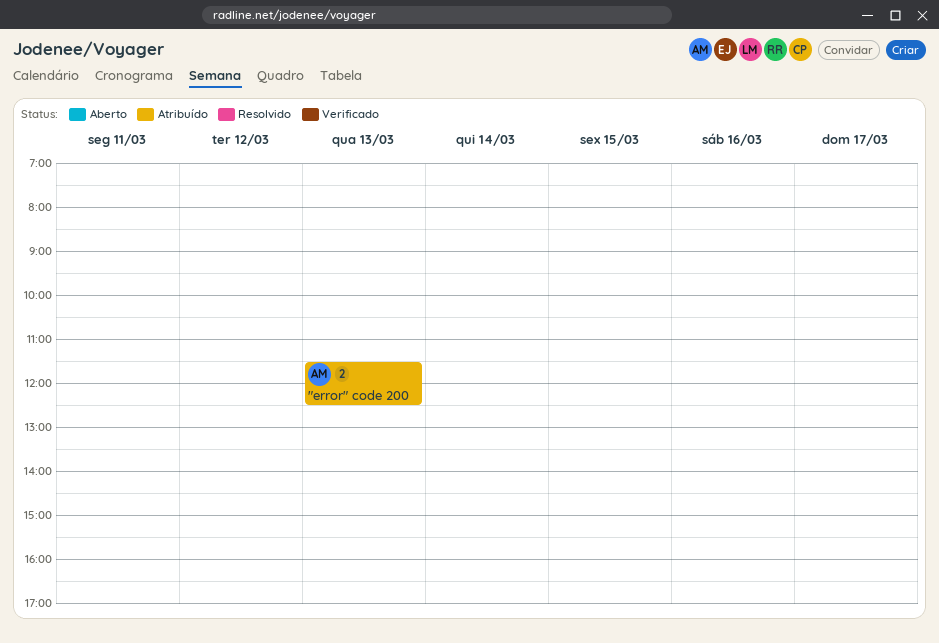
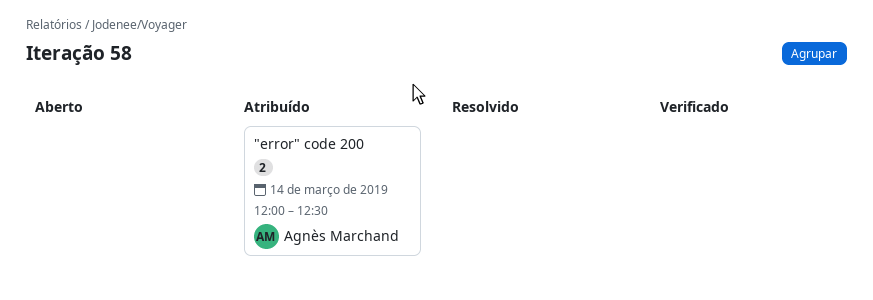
"error" code 200, day: Mar 13 -> Mar 14
"error" code 200, begins: 11:30 -> 12:00

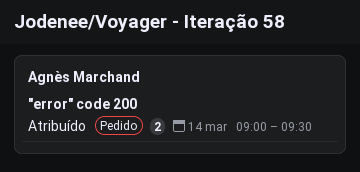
"error" code 200, begins: 12:00 -> 09:00
"error" code 200, ends: 12:30 -> 09:30

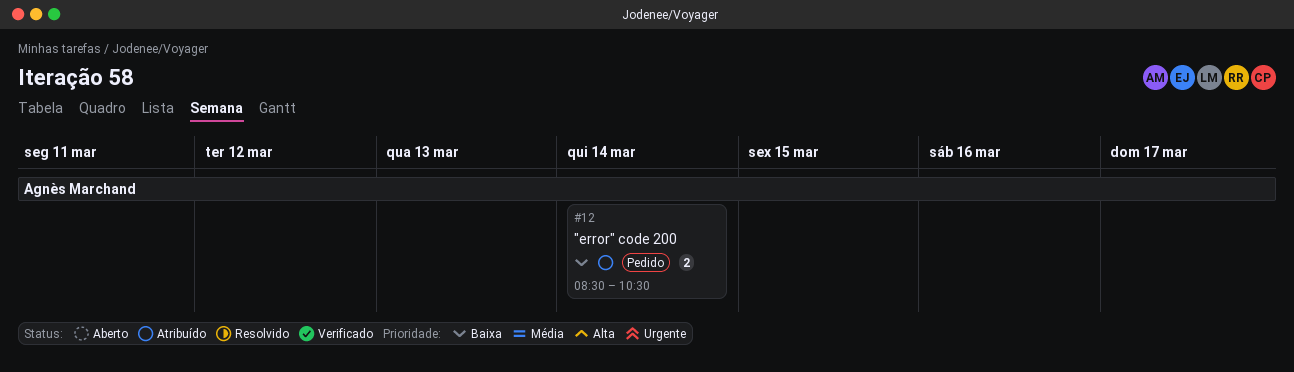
"error" code 200, begins: 09:00 -> 08:30
"error" code 200, ends: 09:30 -> 10:30

